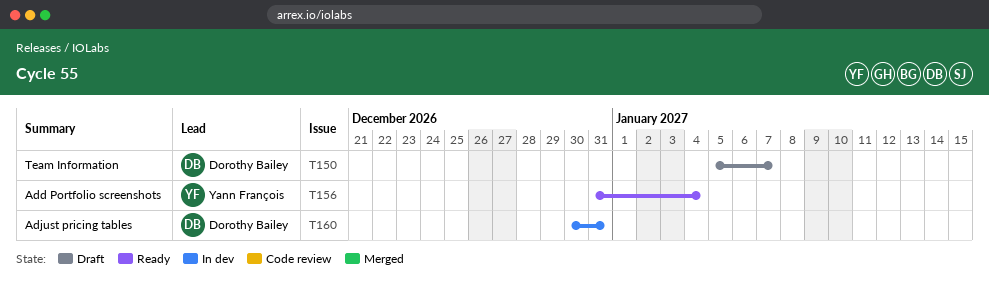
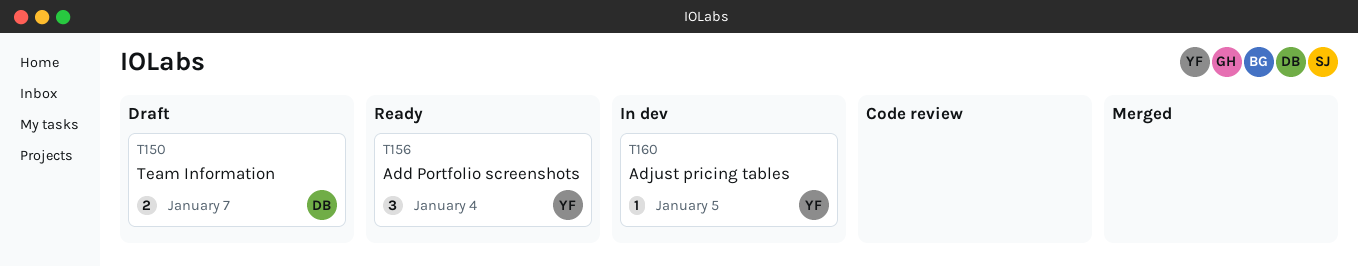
T160, owner: Dorothy Bailey -> Yann François
T160, due: Dec 31 -> Jan 5

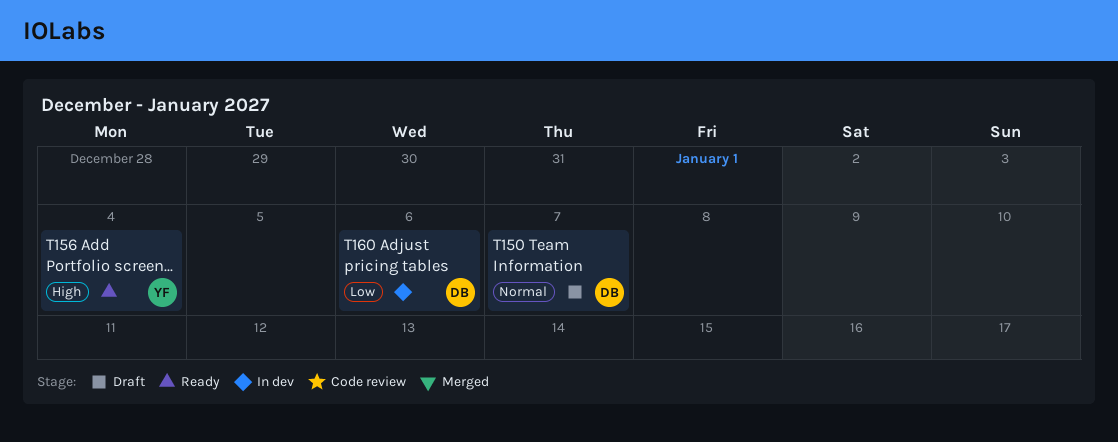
T160, owner: YF -> DB
T160, due: Jan 5 -> Jan 6

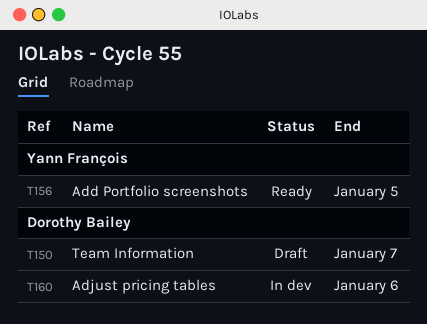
T156, due: Jan 4 -> Jan 5

